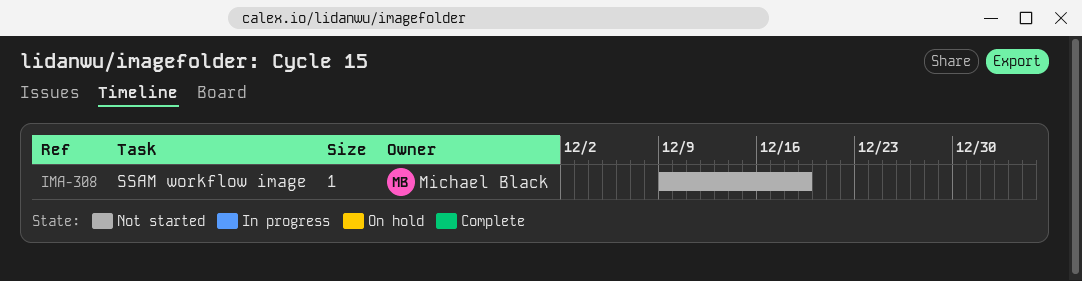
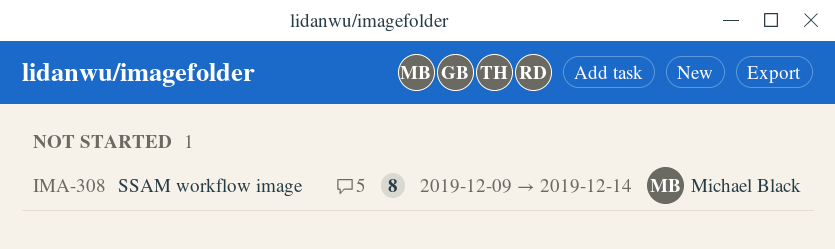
IMA-308, estimate: 1 -> 8
IMA-308, due: Dec 19 -> Dec 14

